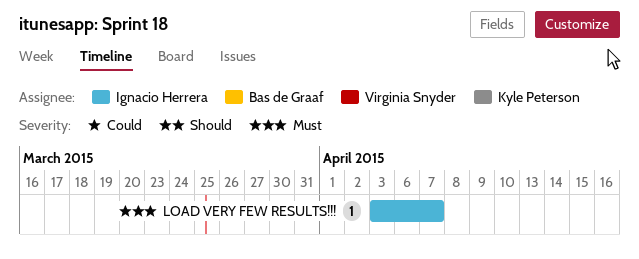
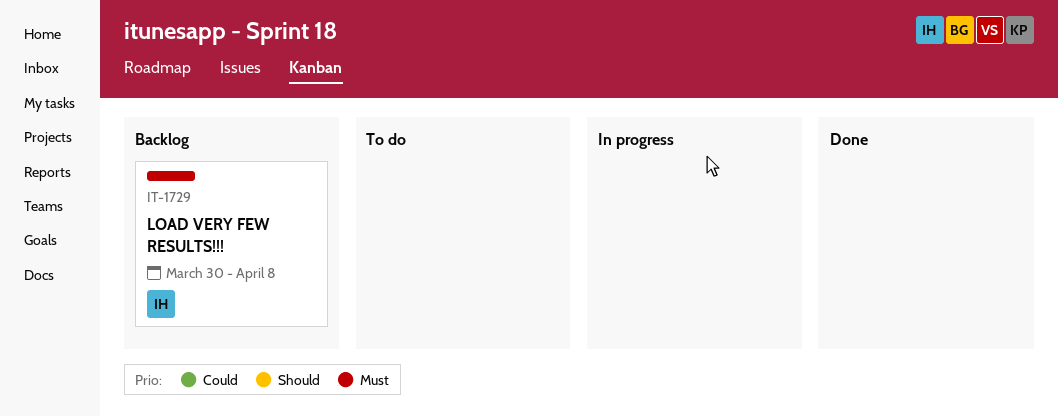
LOAD VERY FEW RESULTS!!!, start: Apr 3 -> Mar 30
LOAD VERY FEW RESULTS!!!, due: Apr 7 -> Apr 8

